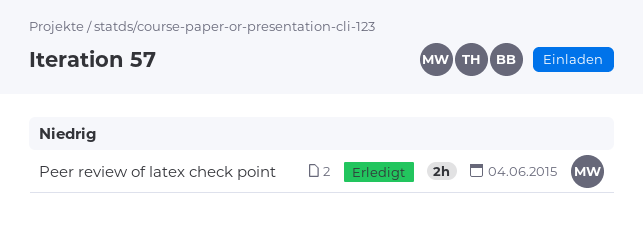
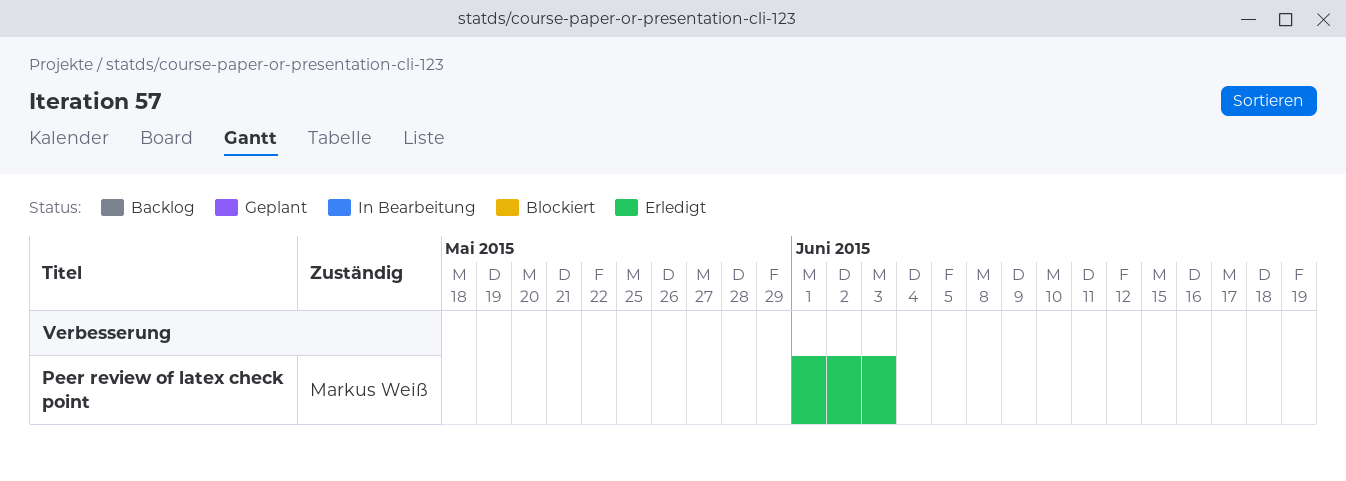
Peer review of latex check point, due: Jun 4 -> Jun 3

